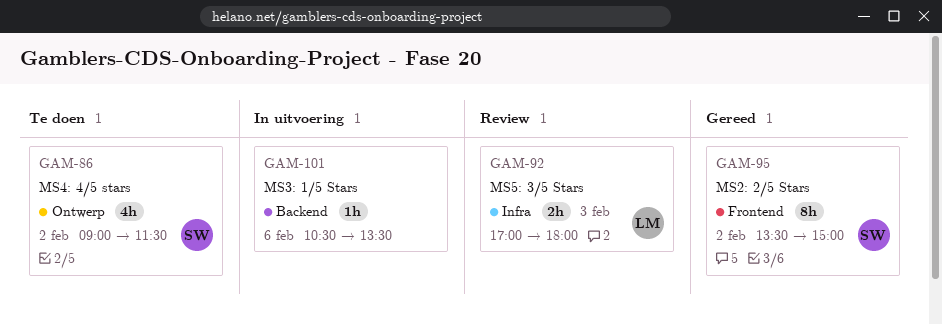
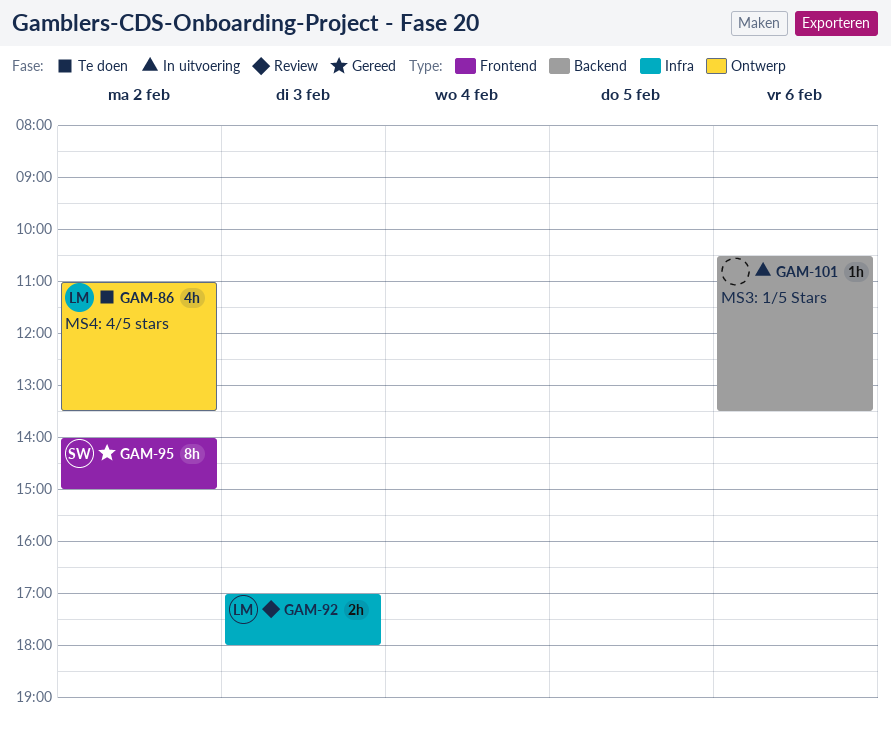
GAM-86, owner: SW -> LM
GAM-86, begins: 09:00 -> 11:00
GAM-86, ends: 11:30 -> 13:30
GAM-95, begins: 13:30 -> 14:00

